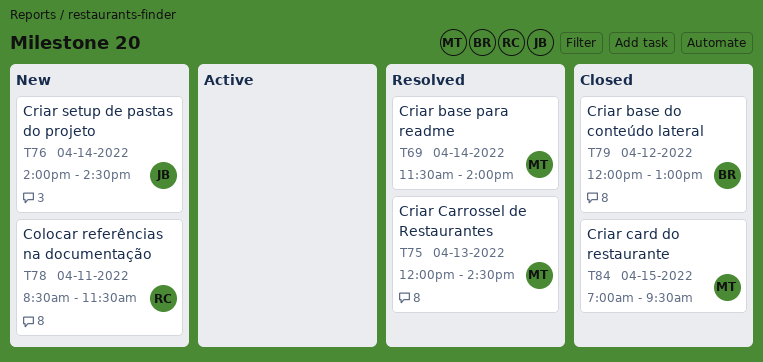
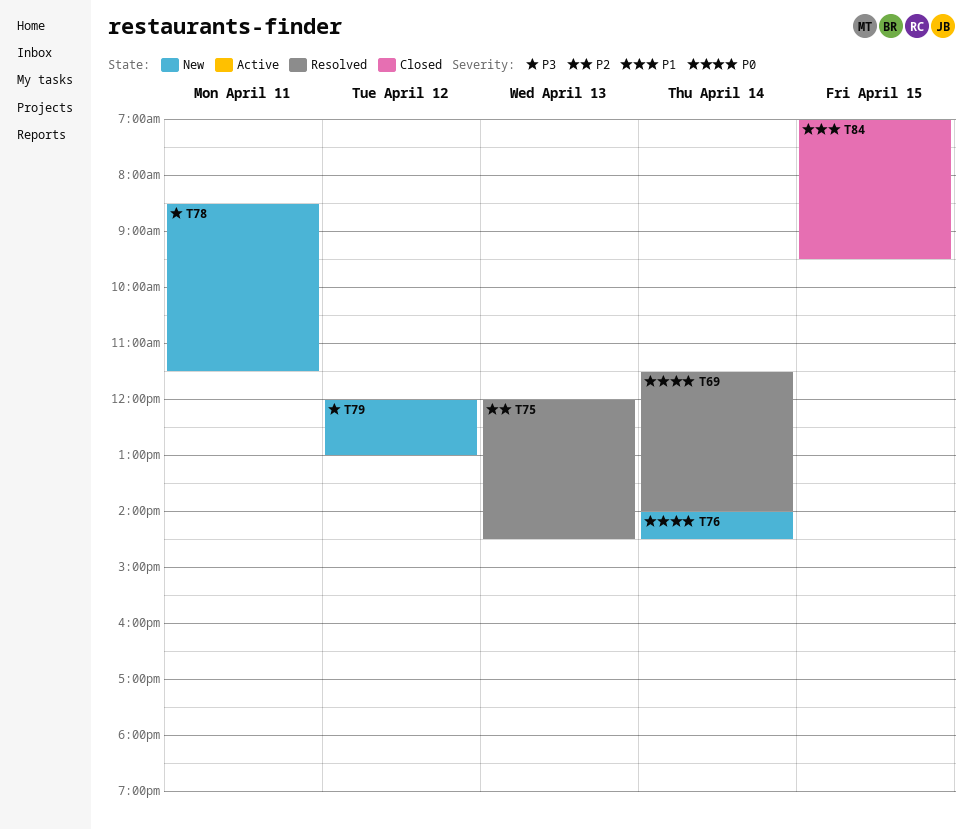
T79, status: Closed -> New

